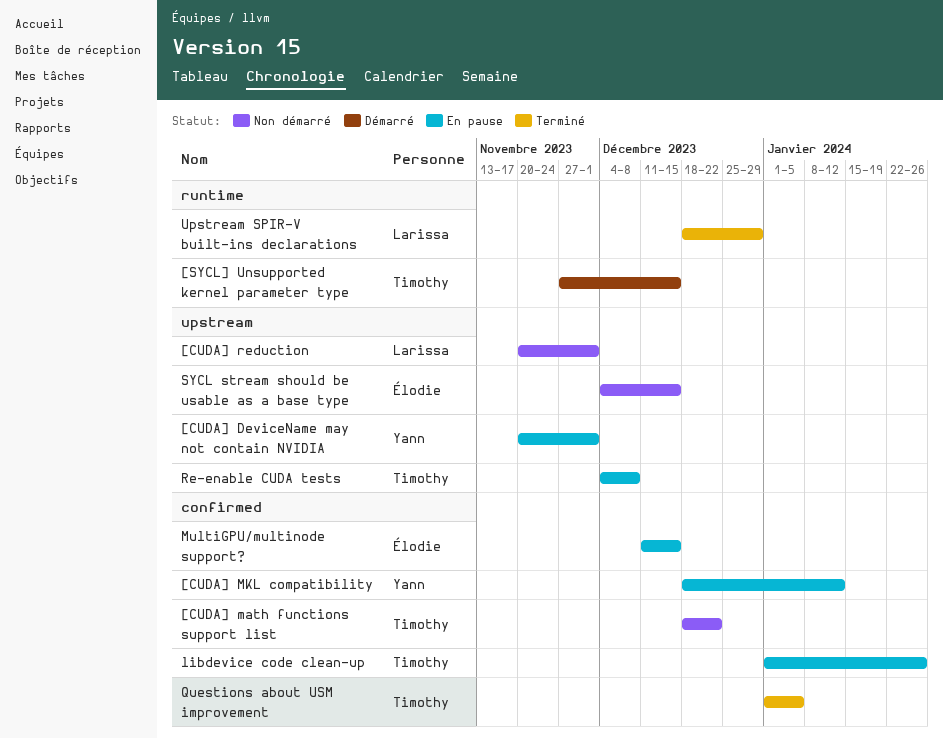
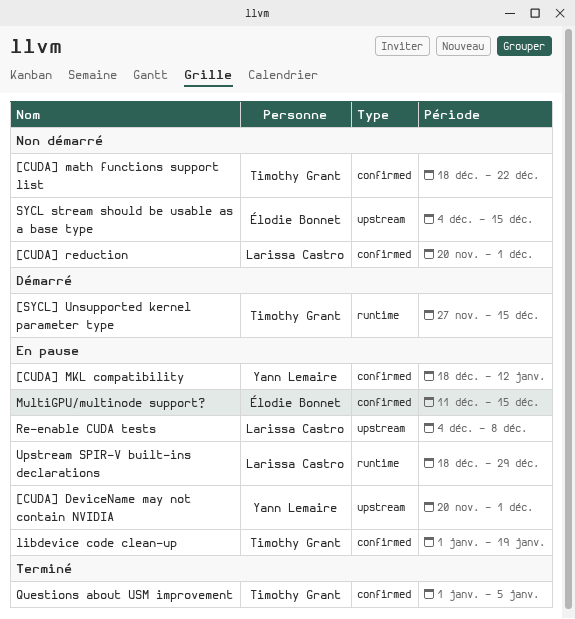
[CUDA] reduction, label: upstream -> confirmed
libdevice code clean-up, due: Jan 26 -> Jan 19
Re-enable CUDA tests, owner: Timothy Grant -> Larissa Castro
Upstream SPIR-V built-ins declarations, status: Terminé -> En pause

